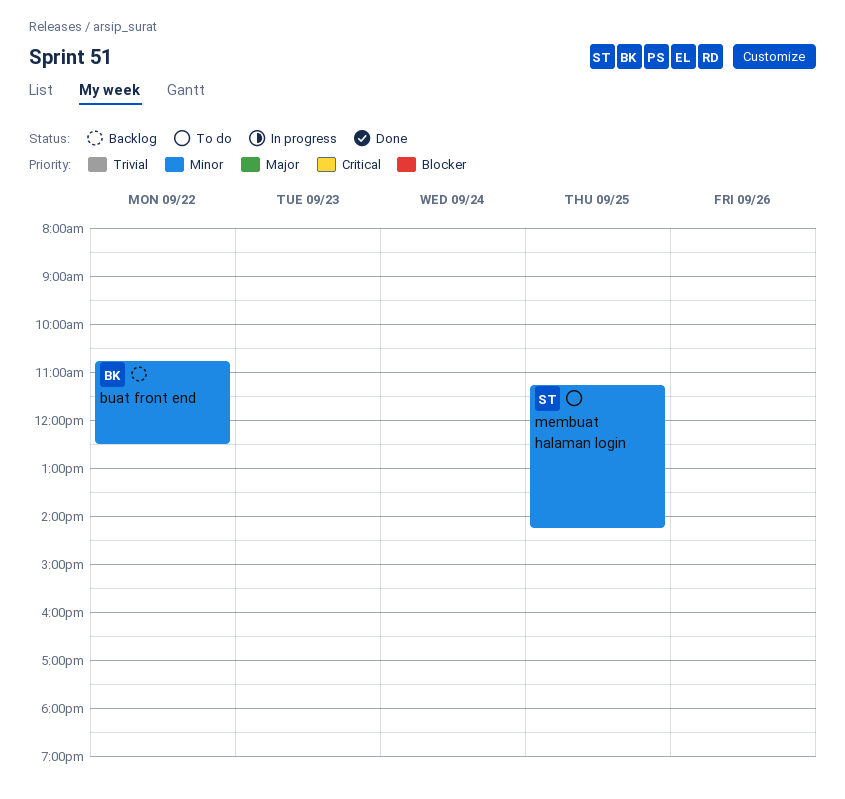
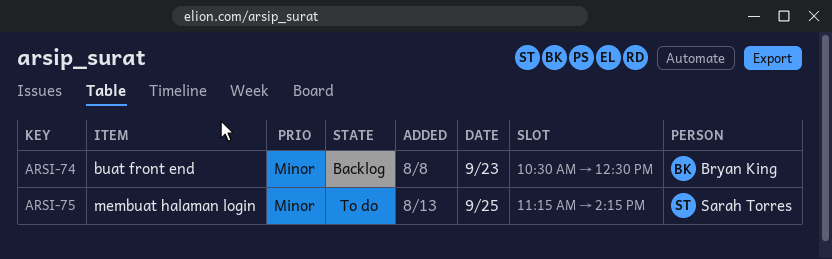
buat front end, day: Sep 22 -> Sep 23
buat front end, begins: 10:45 -> 10:30

